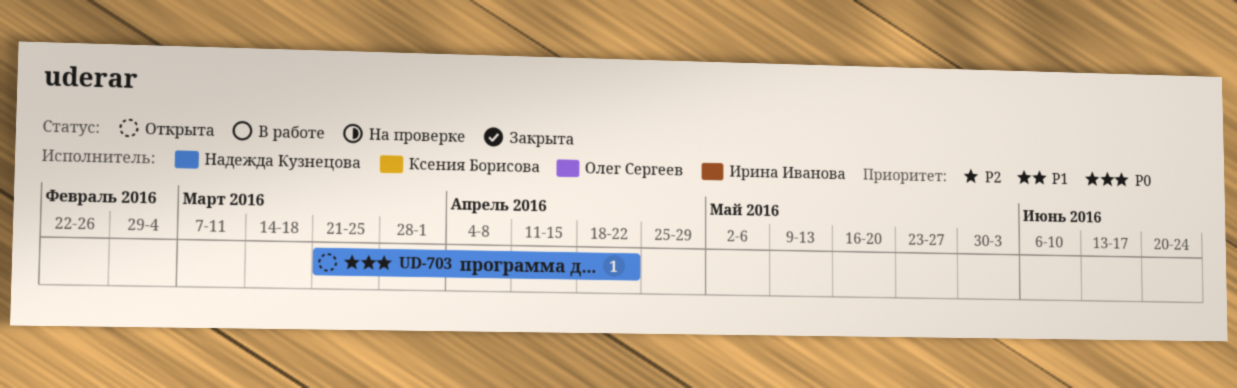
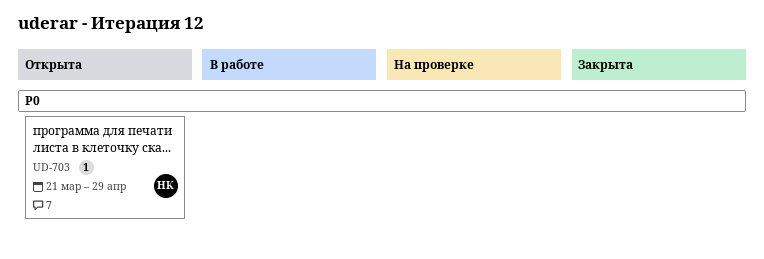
UD-703, due: Apr 22 -> Apr 29

